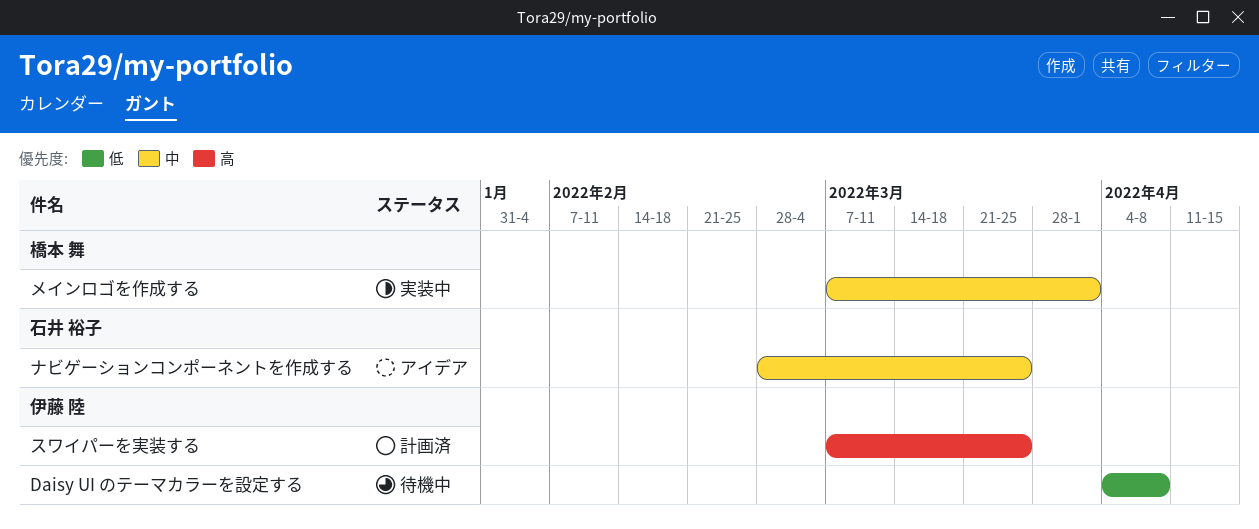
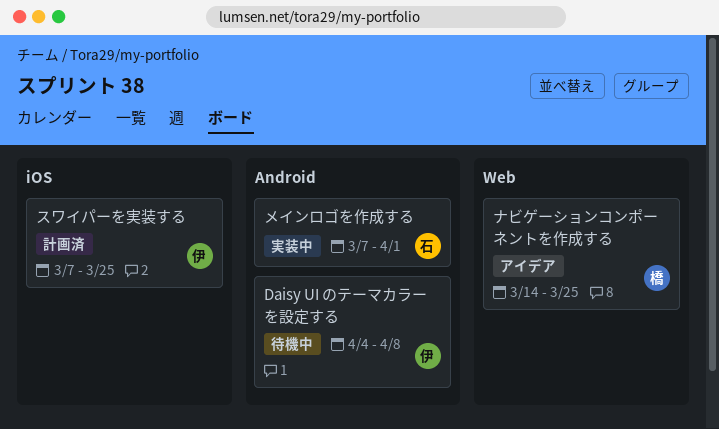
ナビゲーションコンポーネントを作成する, owner: 石井 裕子 -> 橋本 舞
ナビゲーションコンポーネントを作成する, start: Feb 28 -> Mar 14
メインロゴを作成する, owner: 橋本 舞 -> 石井 裕子

